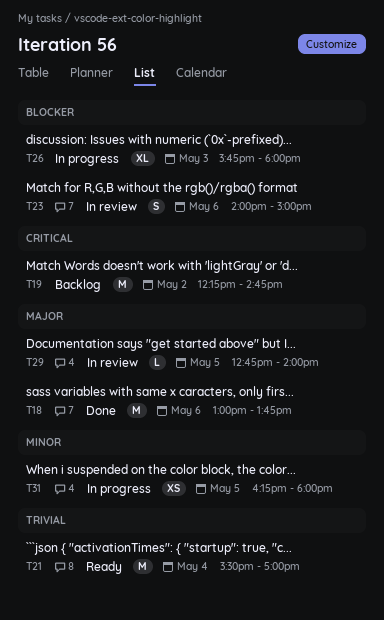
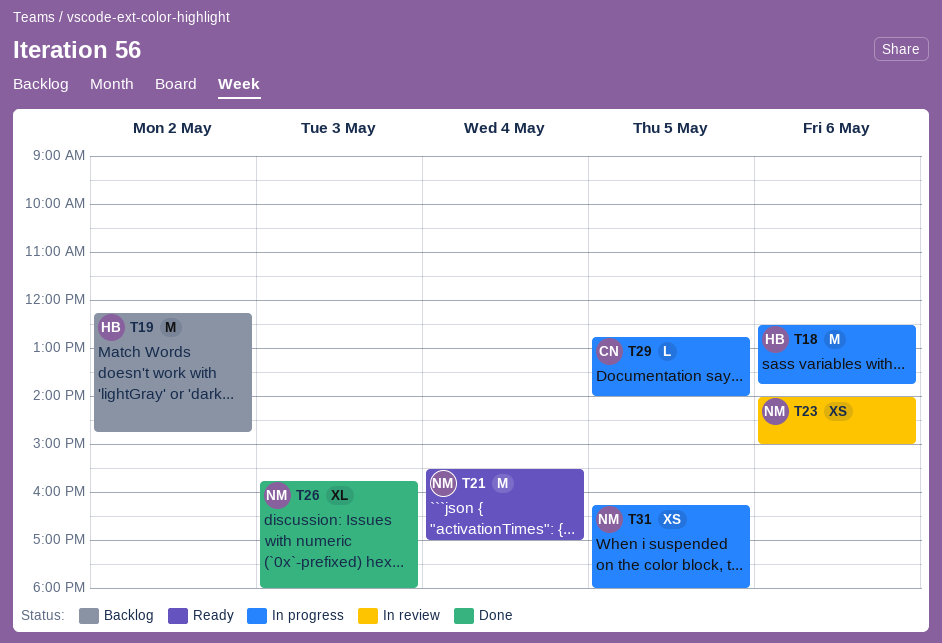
T18, status: Done -> In progress
T18, begins: 13:00 -> 12:30
T23, estimate: S -> XS
T26, status: In progress -> Done
T29, status: In review -> In progress

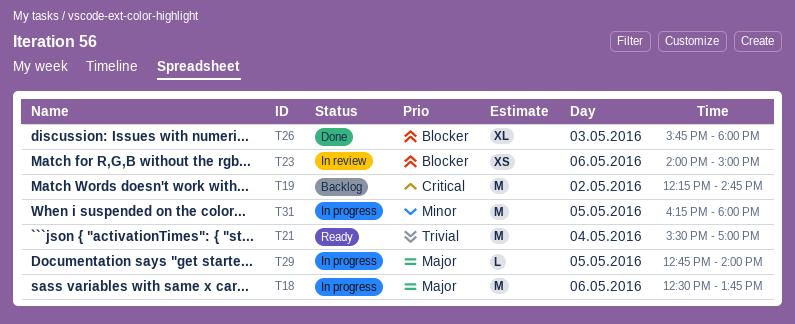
T31, estimate: XS -> M

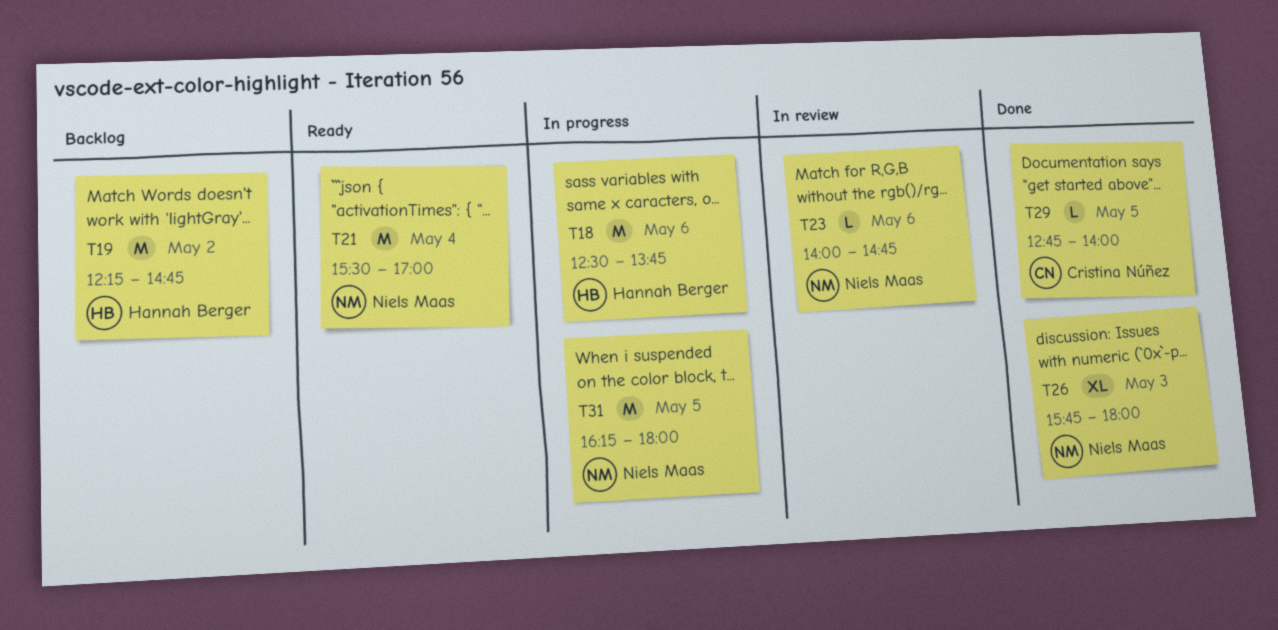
T23, estimate: XS -> L
T23, ends: 15:00 -> 14:45
T29, status: In progress -> Done

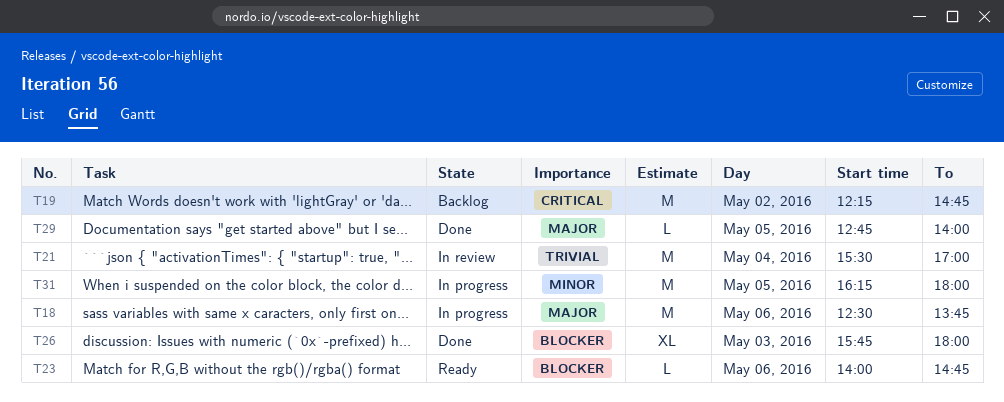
T21, status: Ready -> In review
T23, status: In review -> Ready

